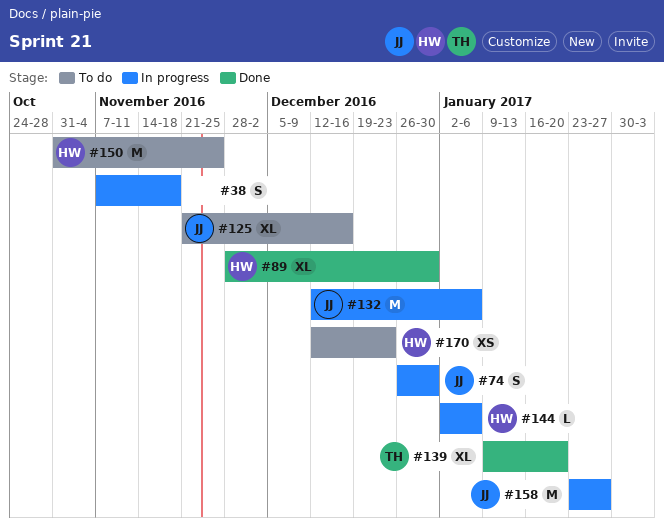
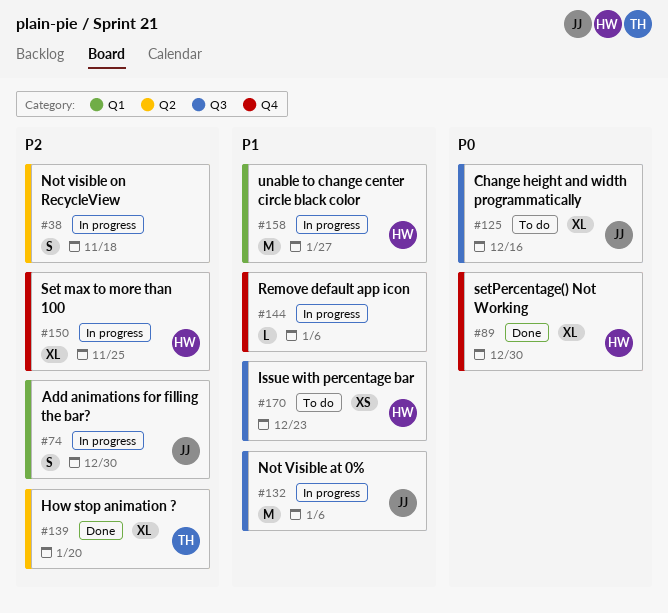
#144, owner: HW -> none
#150, status: To do -> In progress
#150, estimate: M -> XL
#158, owner: JJ -> HW

